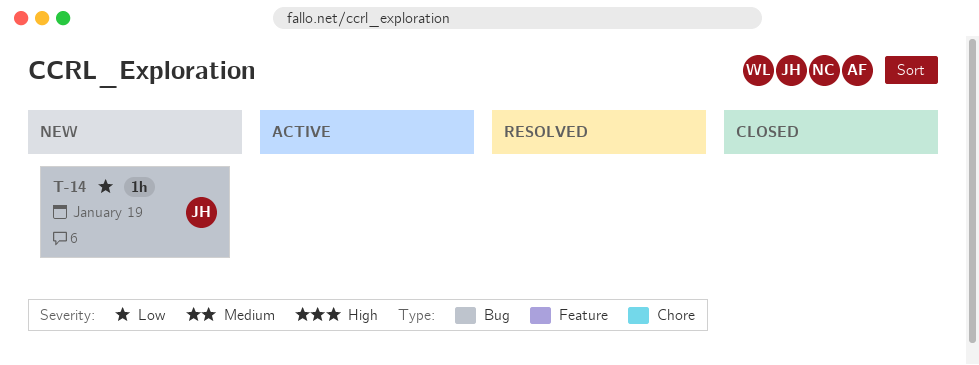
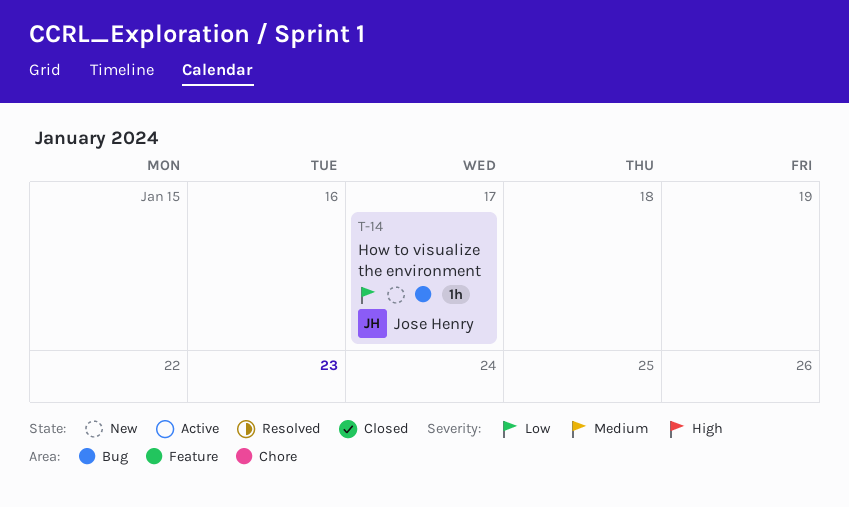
T-14, due: Jan 19 -> Jan 17

